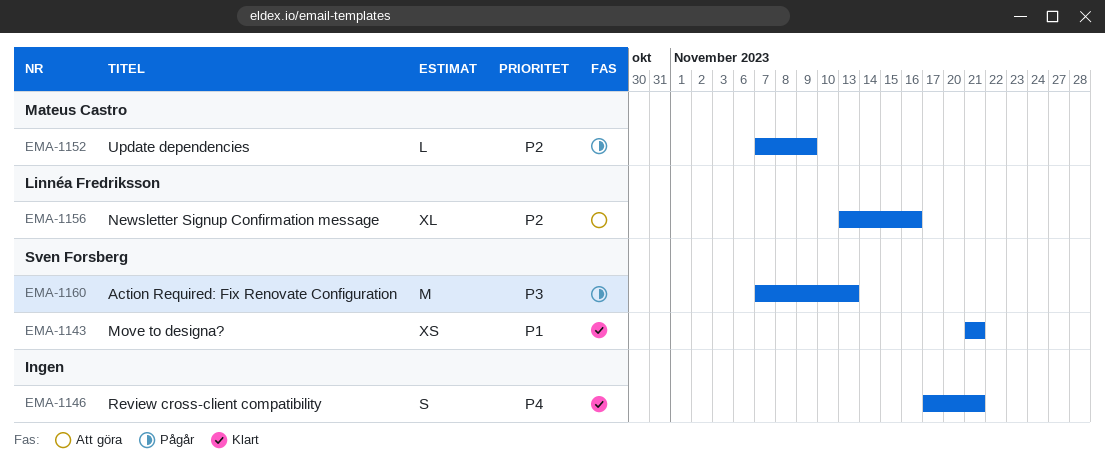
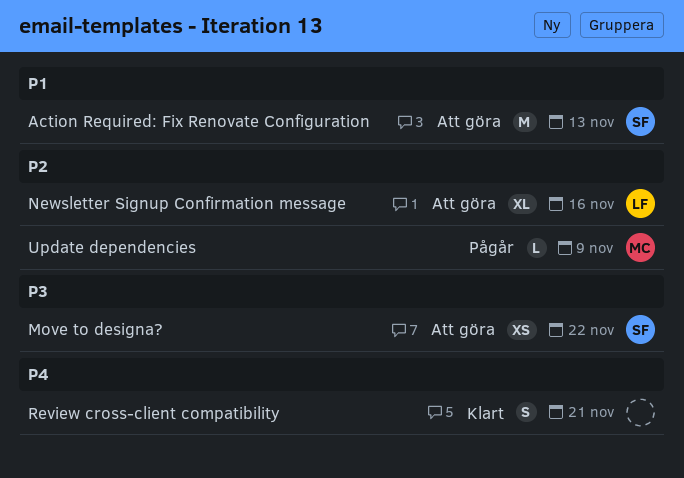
Action Required: Fix Renovate Configuration, status: Pågår -> Att göra
Action Required: Fix Renovate Configuration, priority: P3 -> P1
Move to designa?, status: Klart -> Att göra
Move to designa?, priority: P1 -> P3
Move to designa?, due: Nov 21 -> Nov 22

